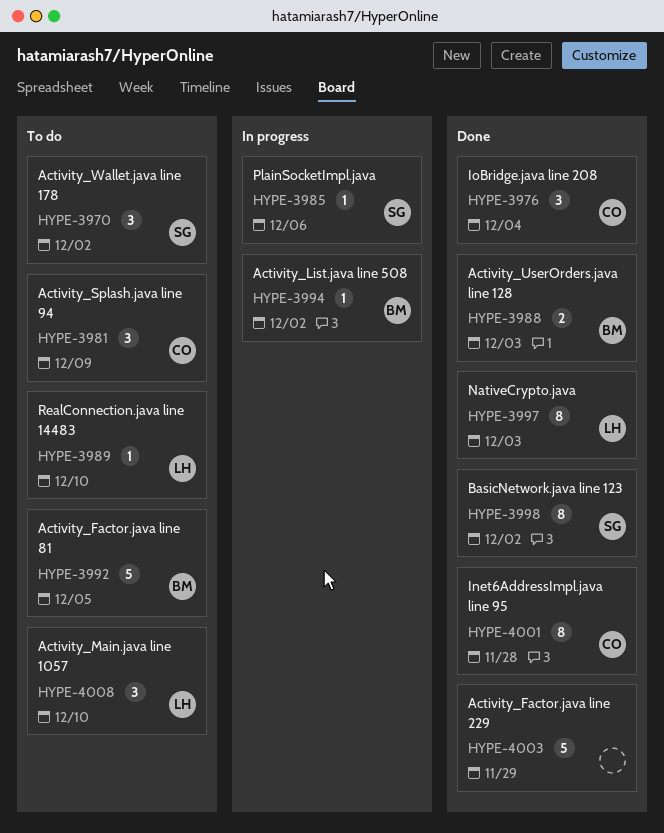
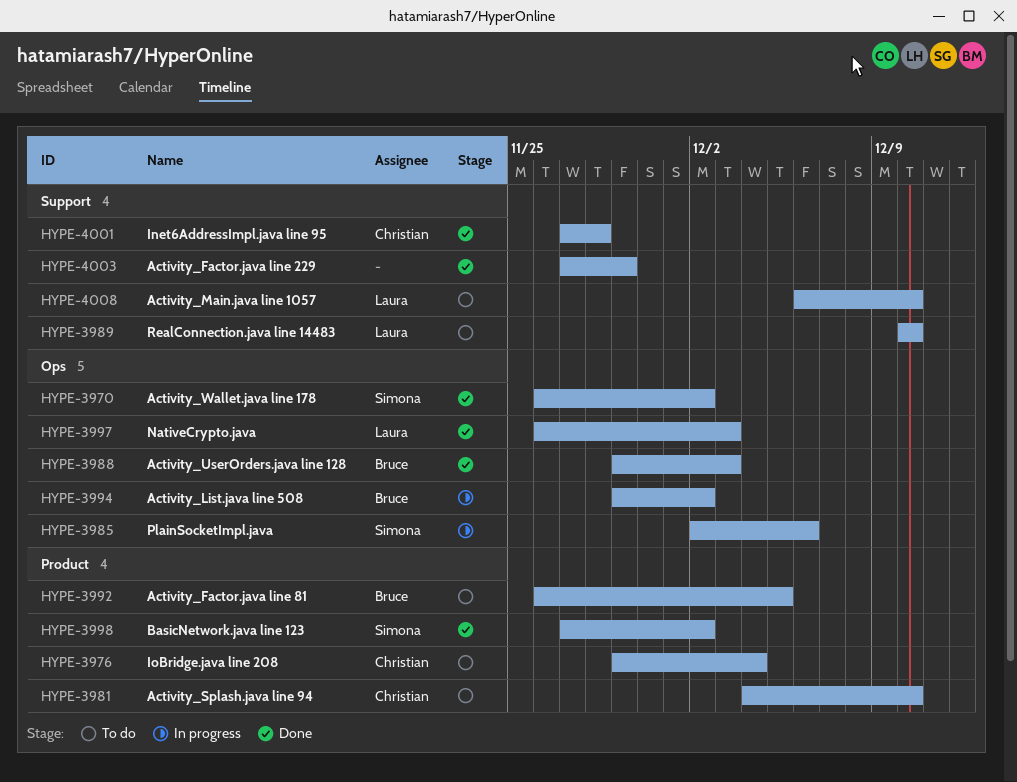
HYPE-3970, status: To do -> Done
HYPE-3976, status: Done -> To do
HYPE-3981, due: Dec 9 -> Dec 10

